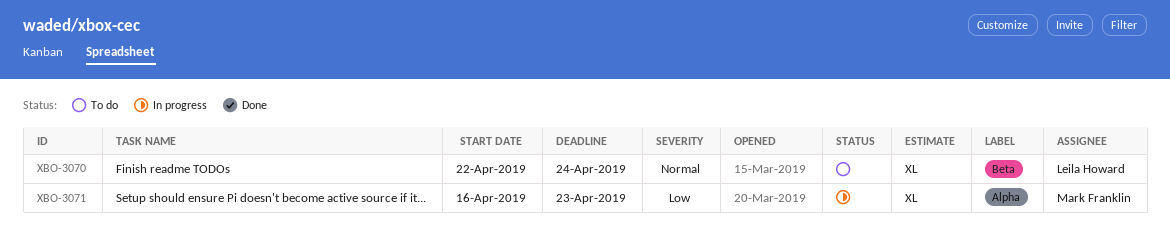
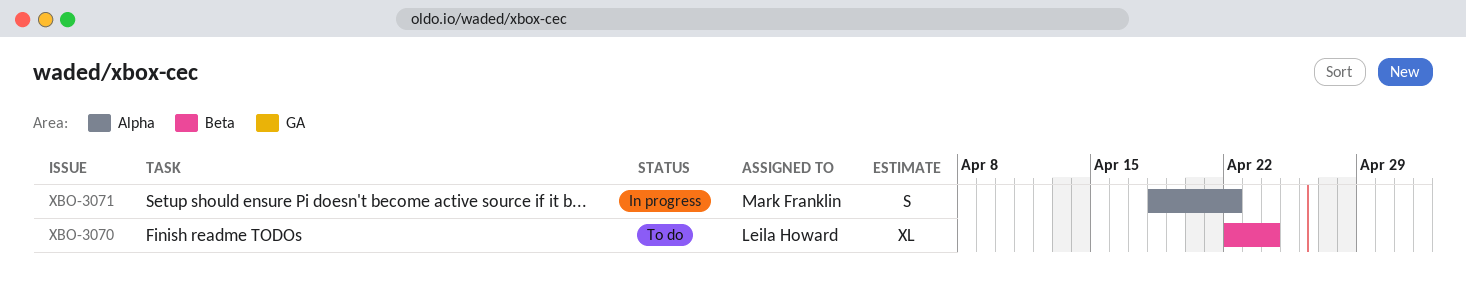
XBO-3071, estimate: XL -> S
XBO-3071, start: Apr 16 -> Apr 18
XBO-3071, due: Apr 23 -> Apr 22

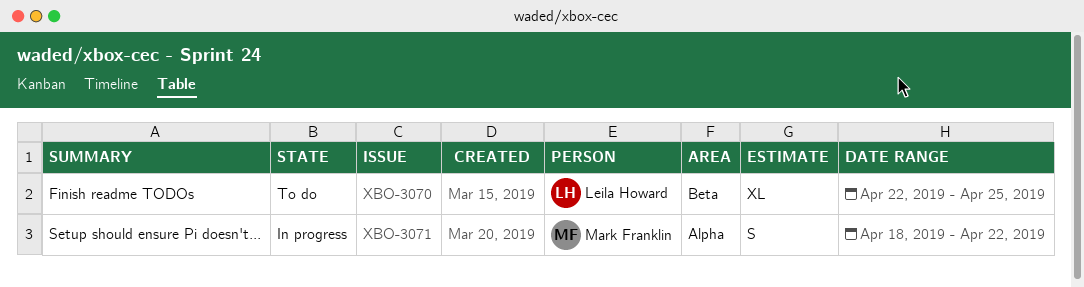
XBO-3070, due: Apr 24 -> Apr 25

